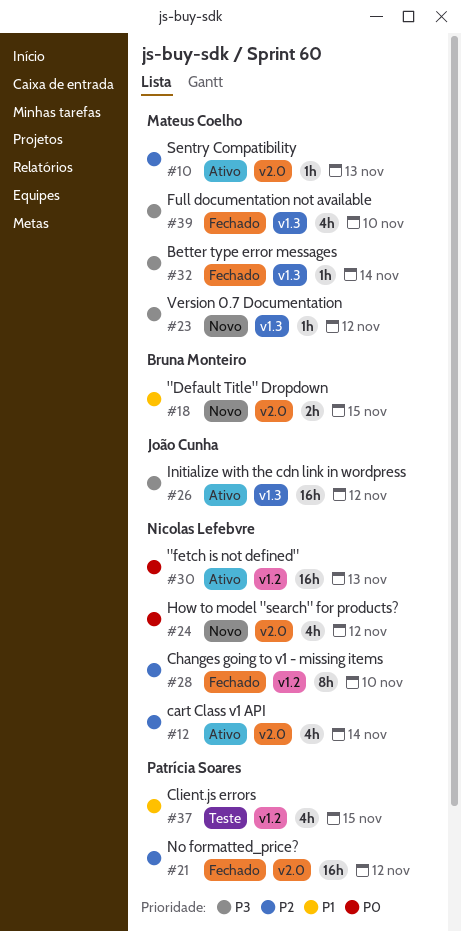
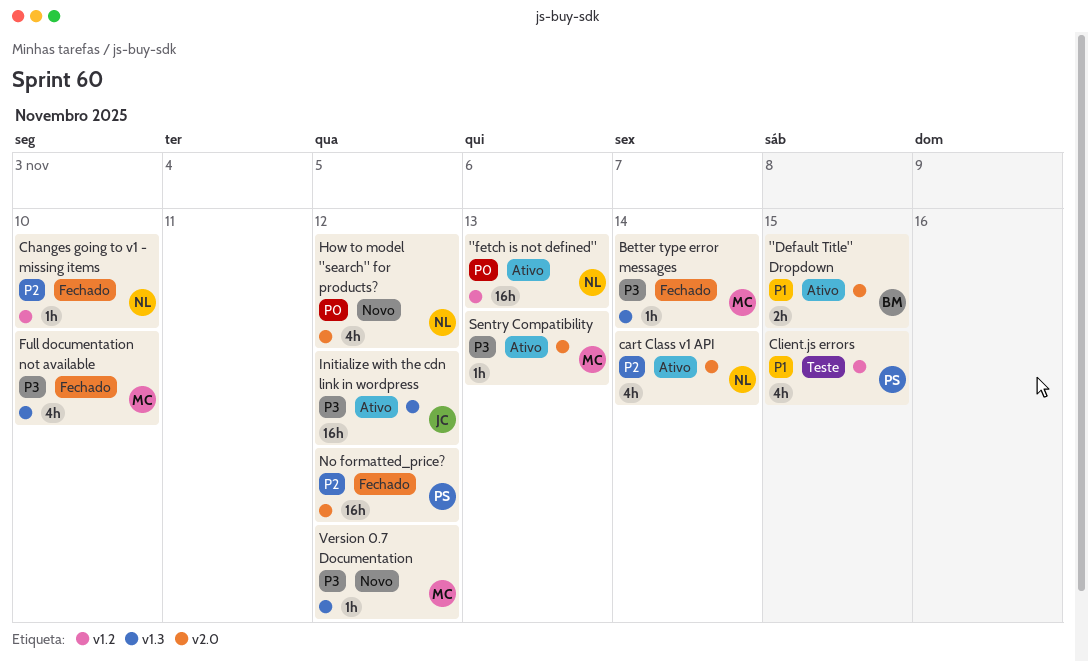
"Default Title" Dropdown, status: Novo -> Ativo
Changes going to v1 - missing items, estimate: 8h -> 1h
Sentry Compatibility, priority: P2 -> P3

